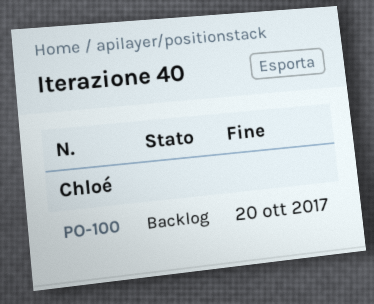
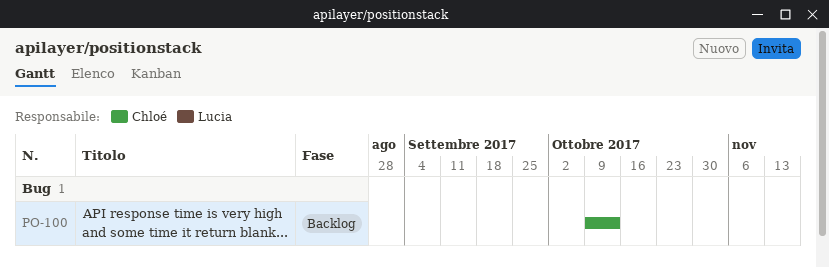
PO-100, due: Oct 20 -> Oct 13

